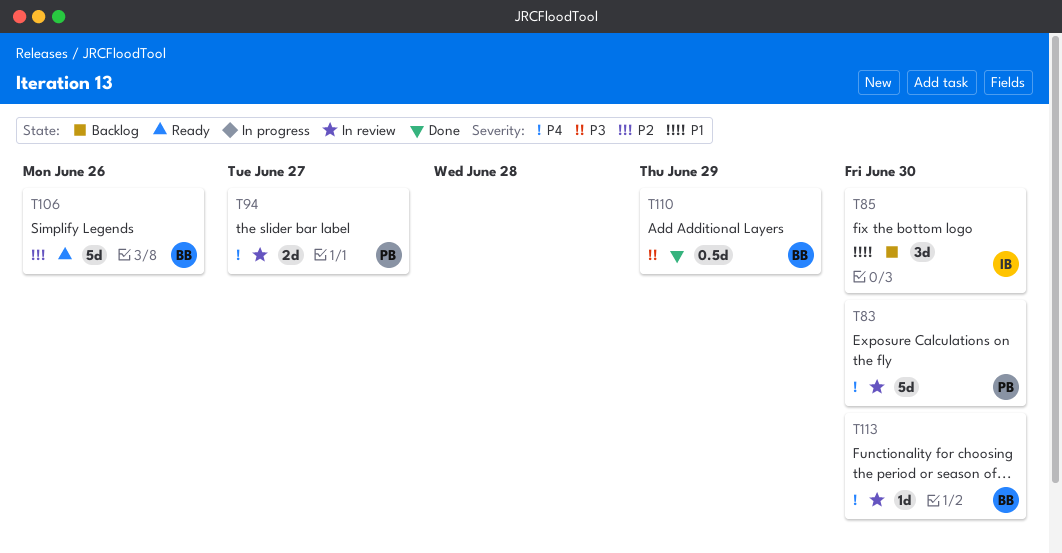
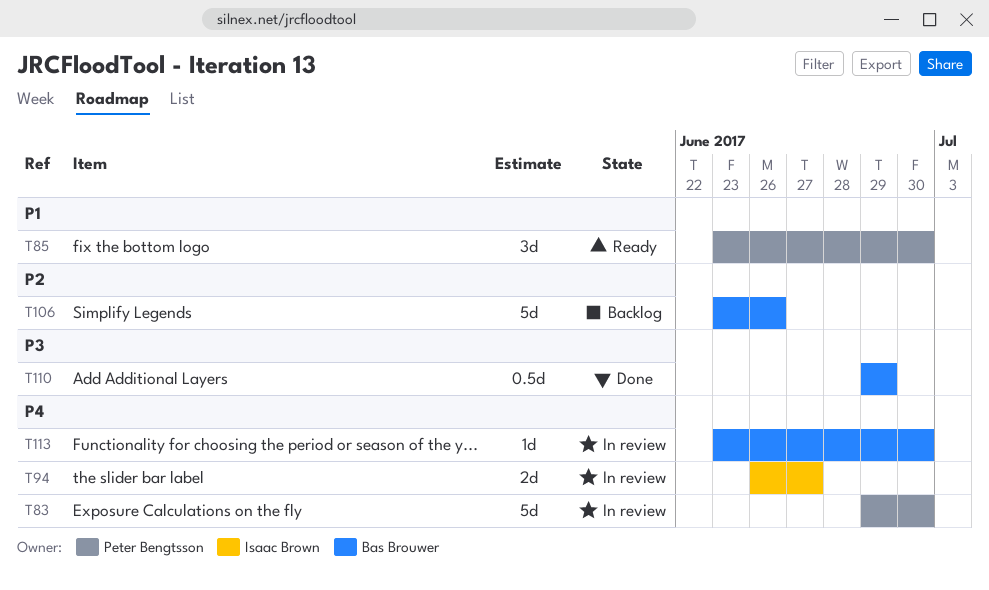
T85, status: Backlog -> Ready
T85, owner: Isaac Brown -> Peter Bengtsson
T94, owner: Peter Bengtsson -> Isaac Brown
T106, status: Ready -> Backlog

